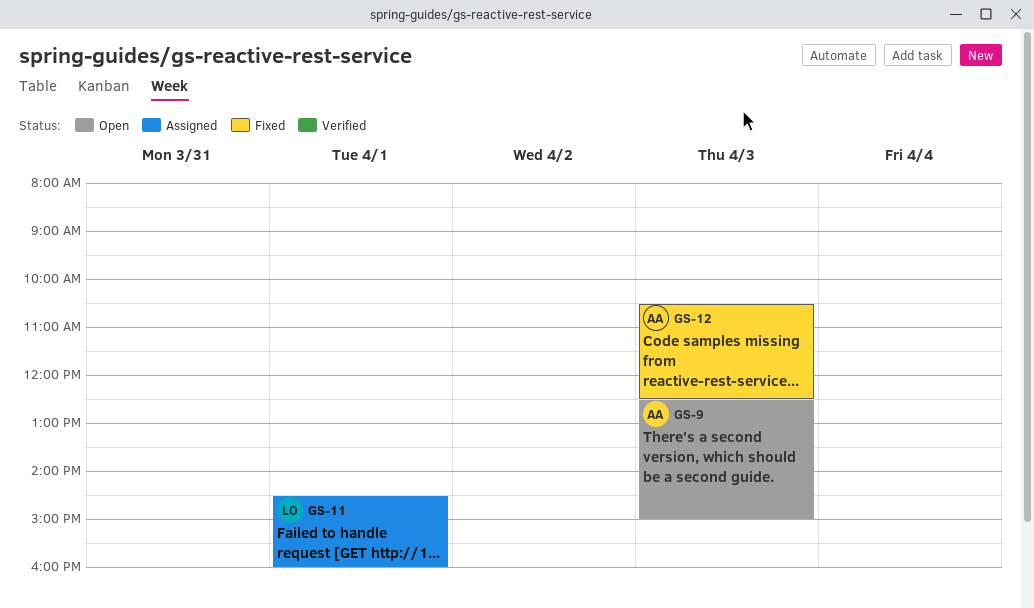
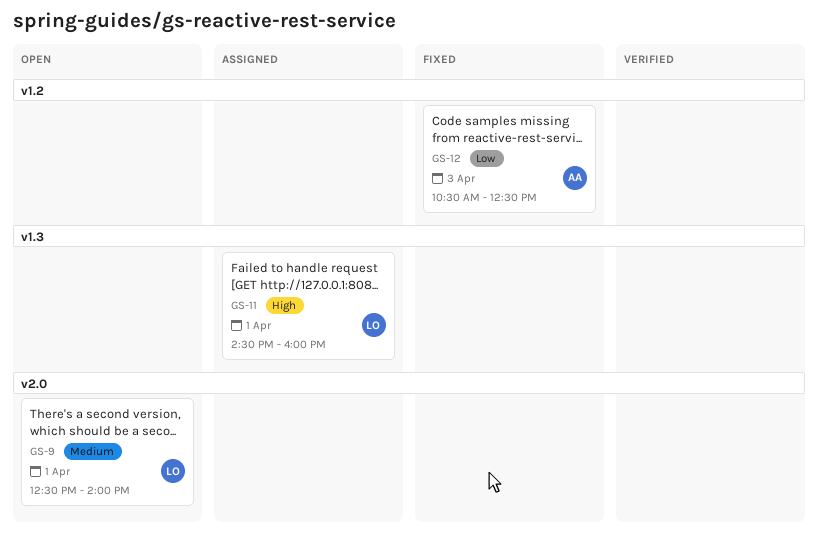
GS-9, owner: AA -> LO
GS-9, day: Apr 3 -> Apr 1
GS-9, ends: 15:00 -> 14:00

